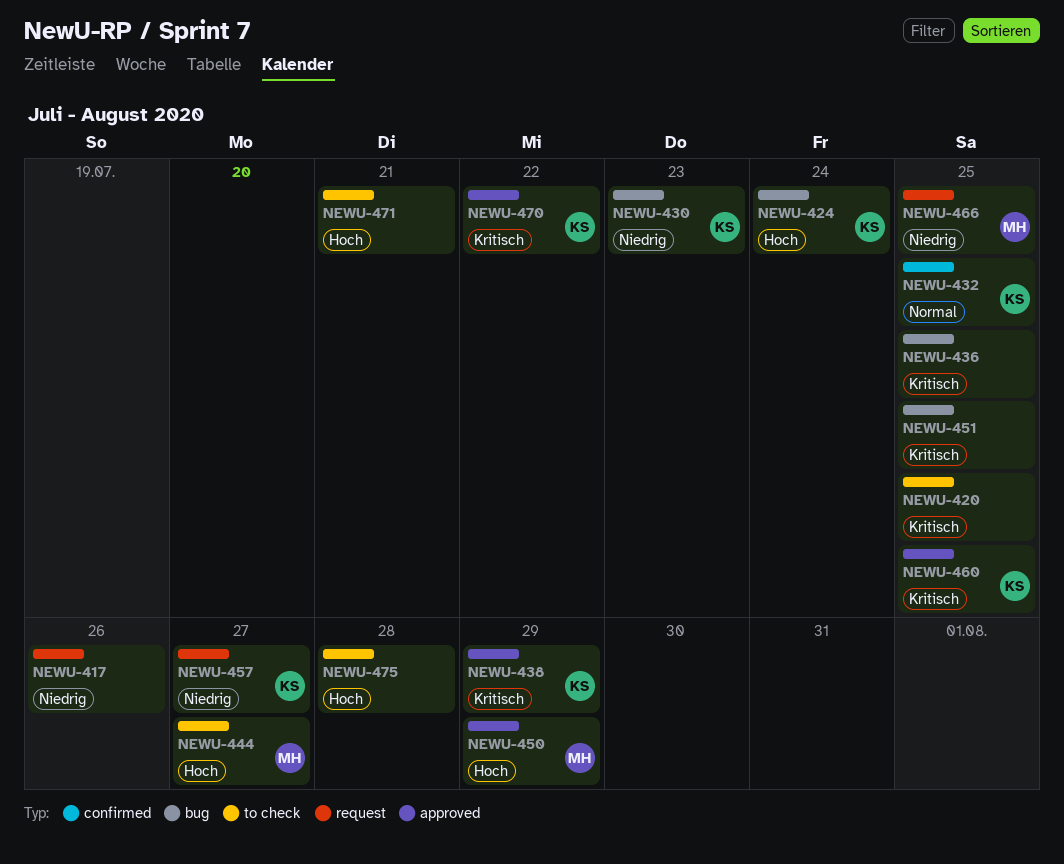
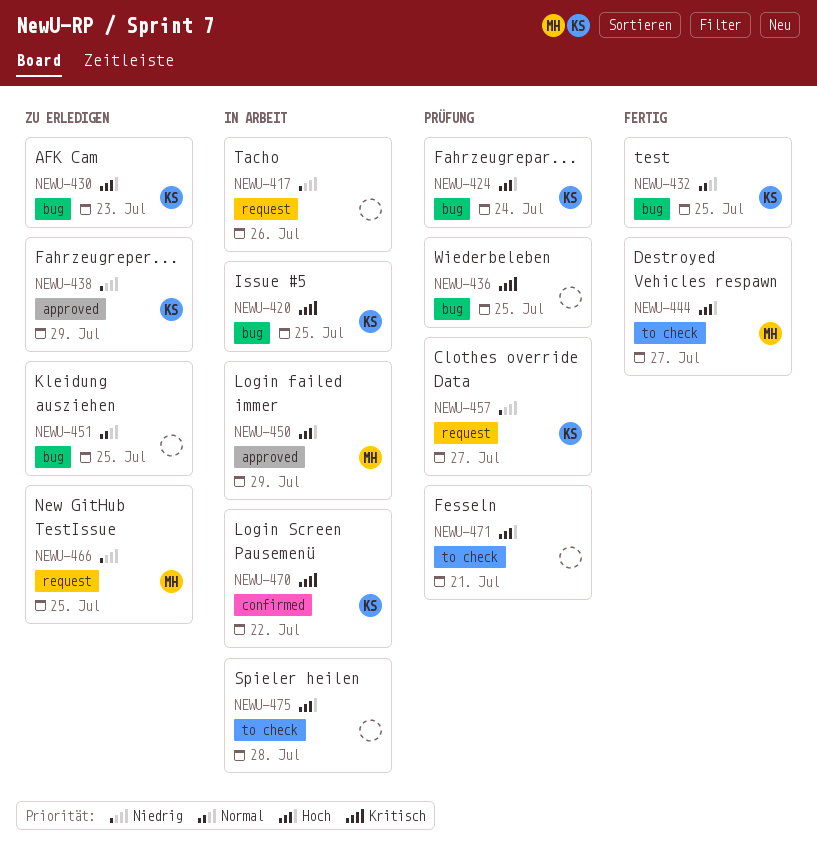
NEWU-420, owner: none -> KS
NEWU-420, label: to check -> bug
NEWU-430, priority: Niedrig -> Hoch
NEWU-432, label: confirmed -> bug
NEWU-438, priority: Kritisch -> Niedrig
NEWU-451, priority: Kritisch -> Normal
NEWU-460: present -> none
NEWU-470, label: approved -> confirmed

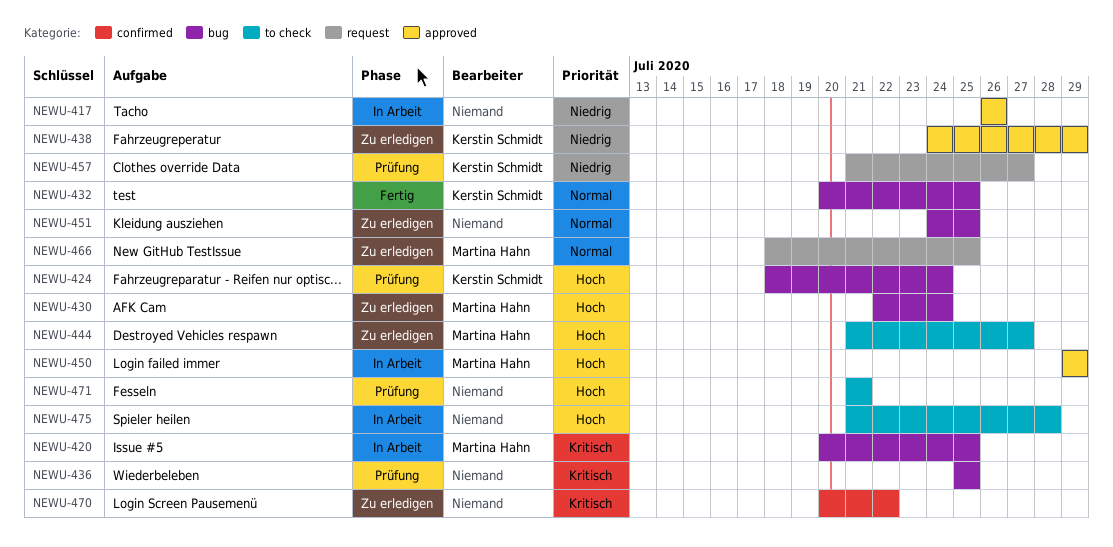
NEWU-417, label: request -> approved
NEWU-420, owner: Kerstin Schmidt -> Martina Hahn
NEWU-430, owner: Kerstin Schmidt -> Martina Hahn
NEWU-430, due: Jul 23 -> Jul 24
NEWU-444, status: Fertig -> Zu erledigen
NEWU-466, priority: Niedrig -> Normal
NEWU-470, status: In Arbeit -> Zu erledigen
NEWU-470, owner: Kerstin Schmidt -> none

